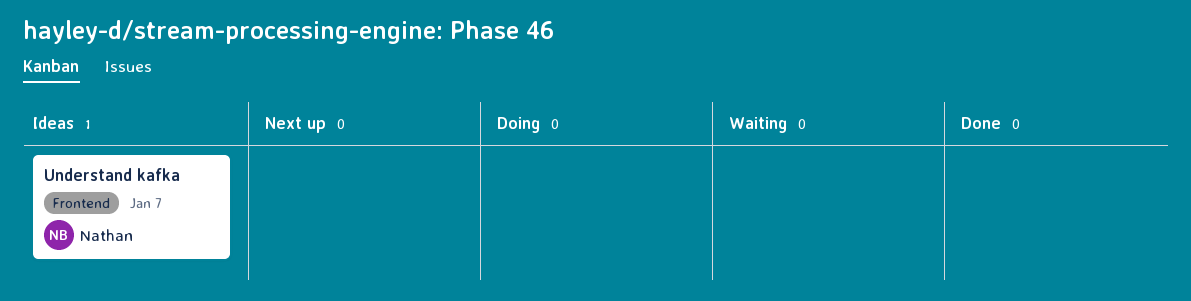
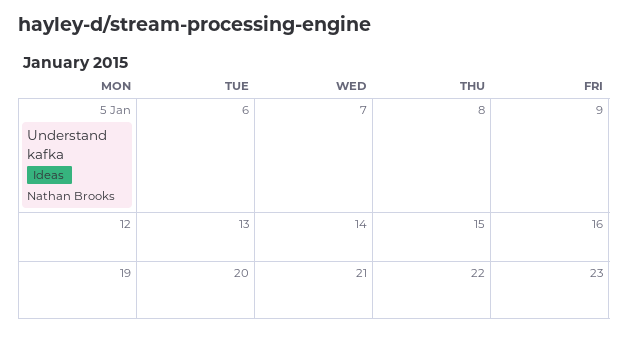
Understand kafka, due: Jan 7 -> Jan 5

